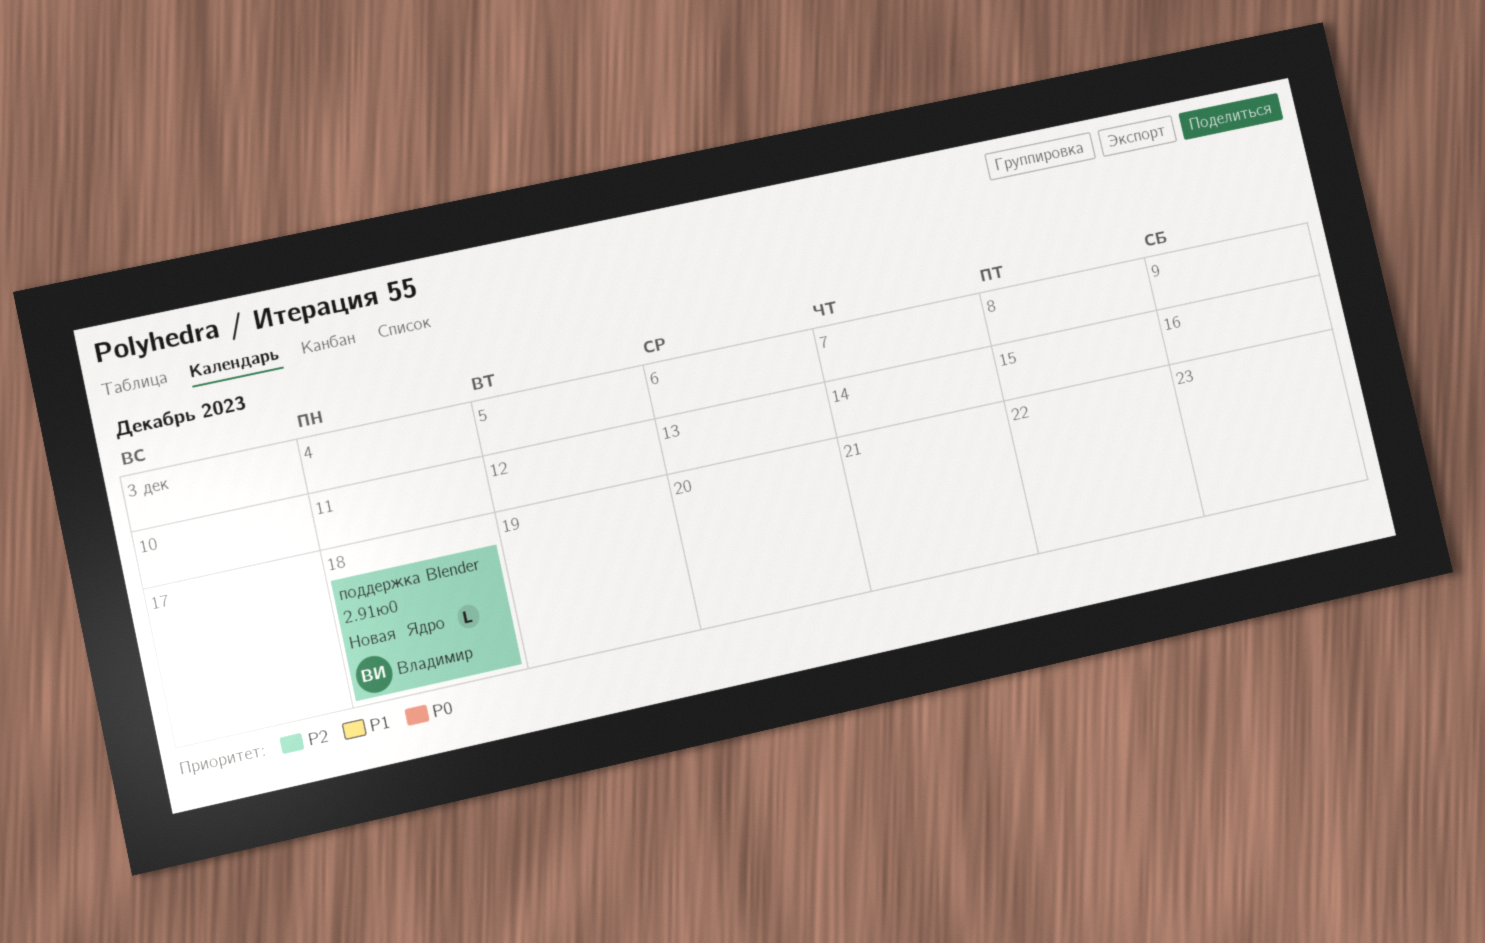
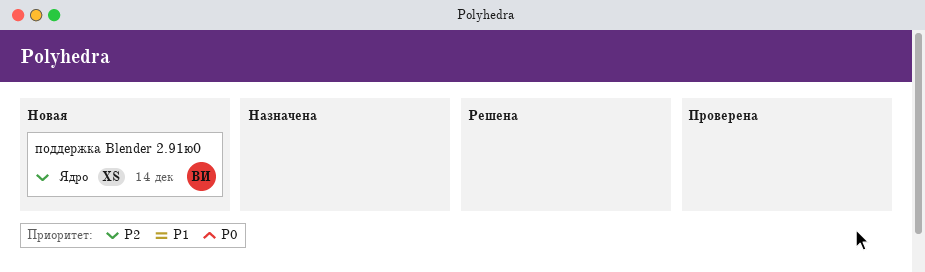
поддержка Blender 2.91ю0, estimate: L -> XS
поддержка Blender 2.91ю0, due: Dec 18 -> Dec 14

